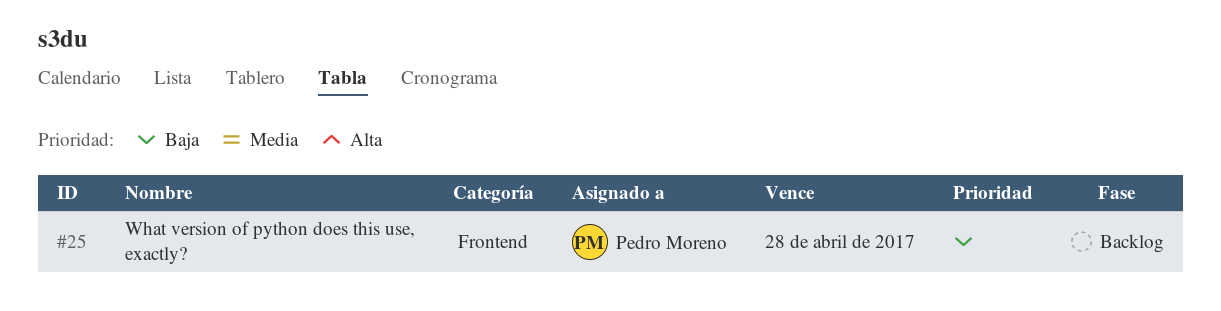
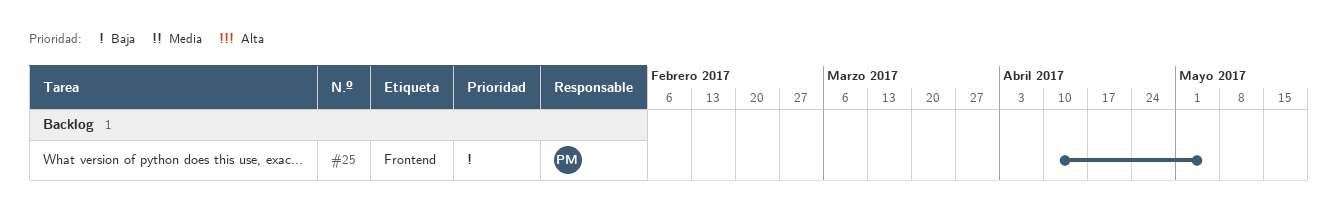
#25, due: Apr 28 -> May 5

